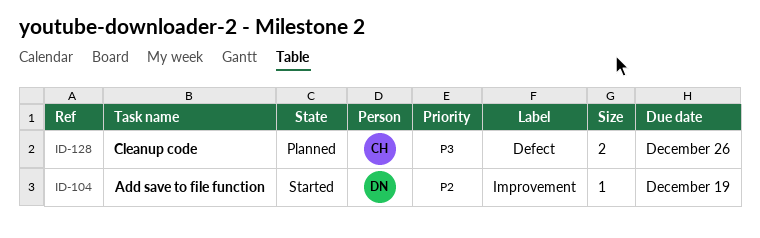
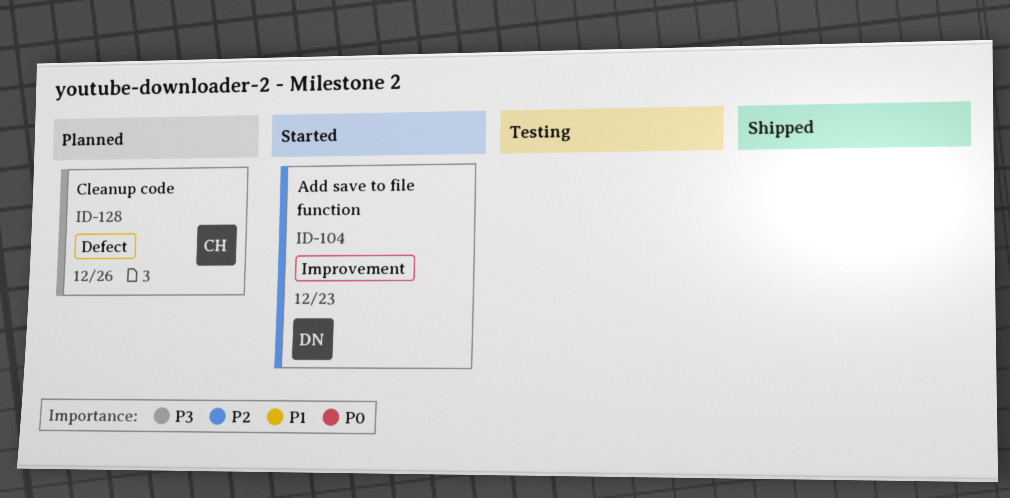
ID-104, due: Dec 19 -> Dec 23

